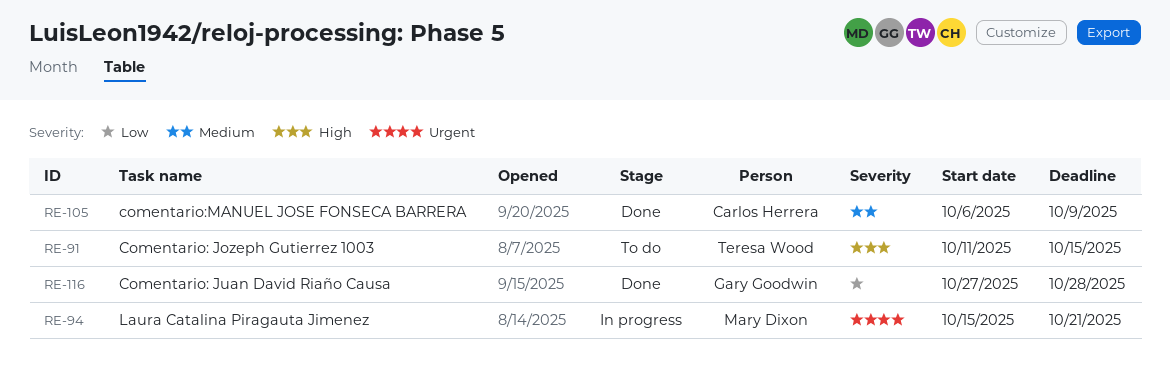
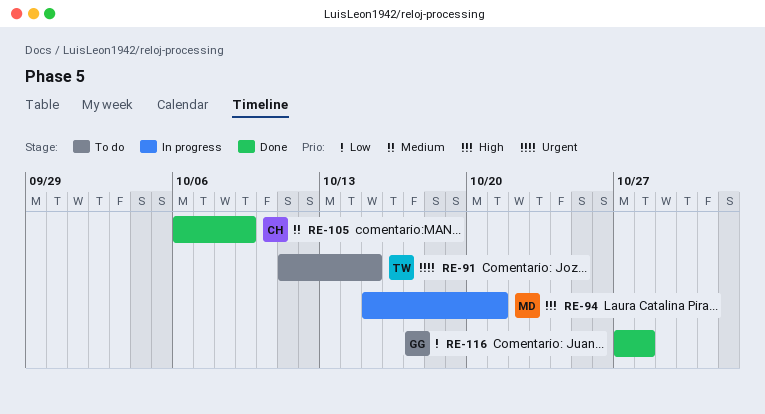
RE-91, priority: High -> Urgent
RE-94, priority: Urgent -> High

